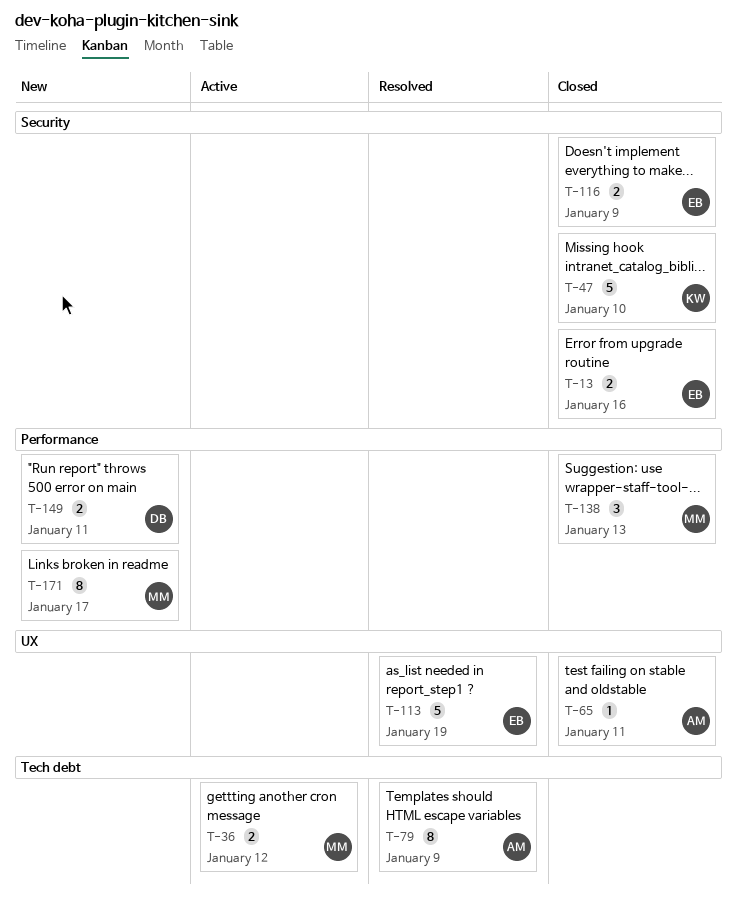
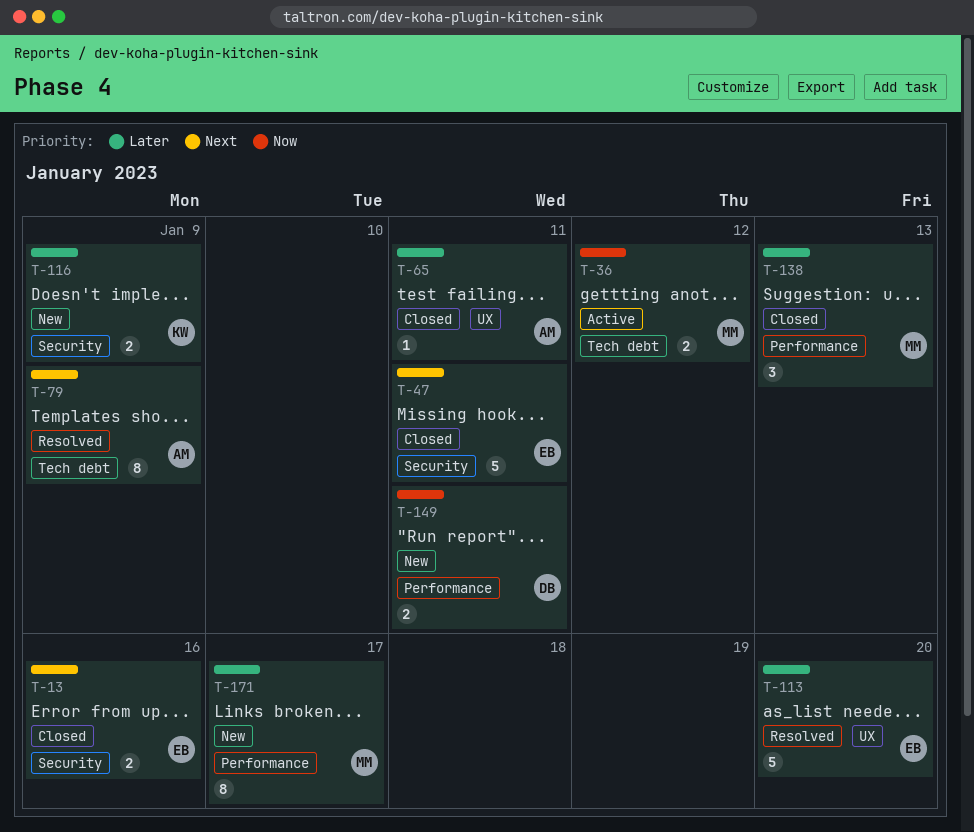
T-47, owner: KW -> EB
T-47, due: Jan 10 -> Jan 11
T-113, due: Jan 19 -> Jan 20
T-116, status: Closed -> New
T-116, owner: EB -> KW

